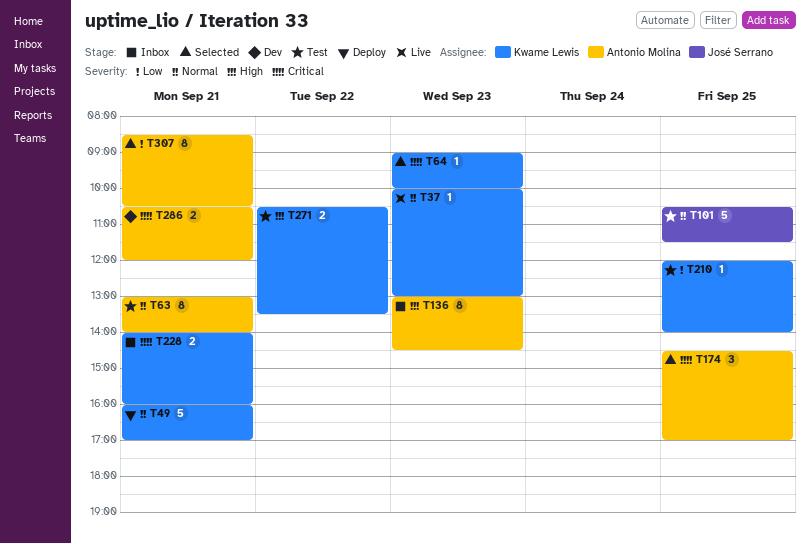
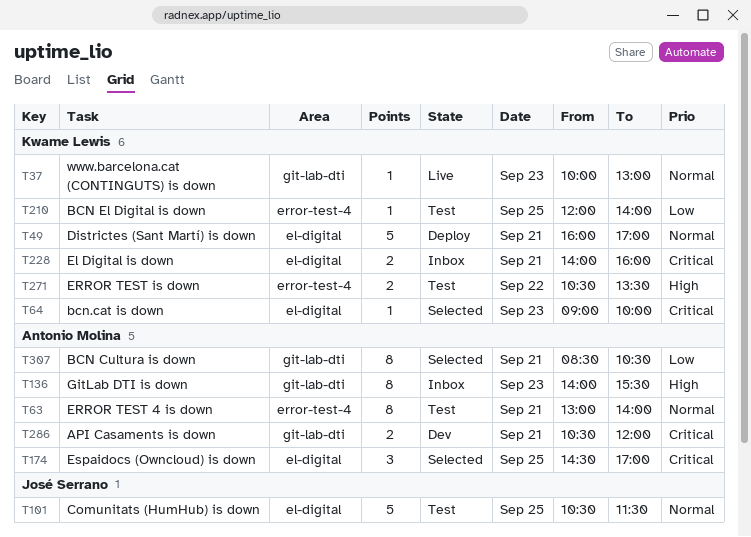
T136, begins: 13:00 -> 14:00
T136, ends: 14:30 -> 15:30

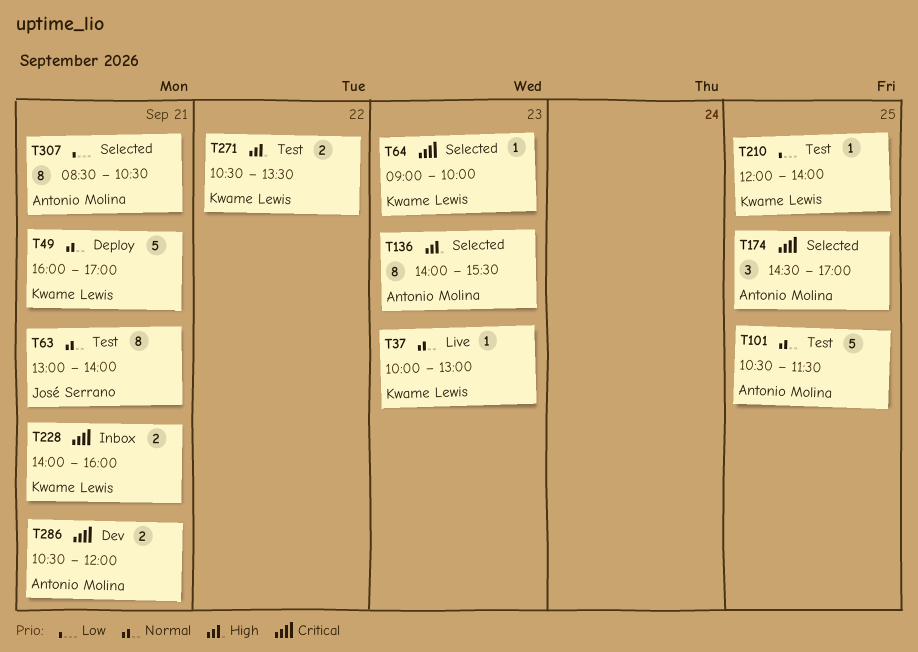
T63, owner: Antonio Molina -> José Serrano
T101, owner: José Serrano -> Antonio Molina
T136, status: Inbox -> Selected

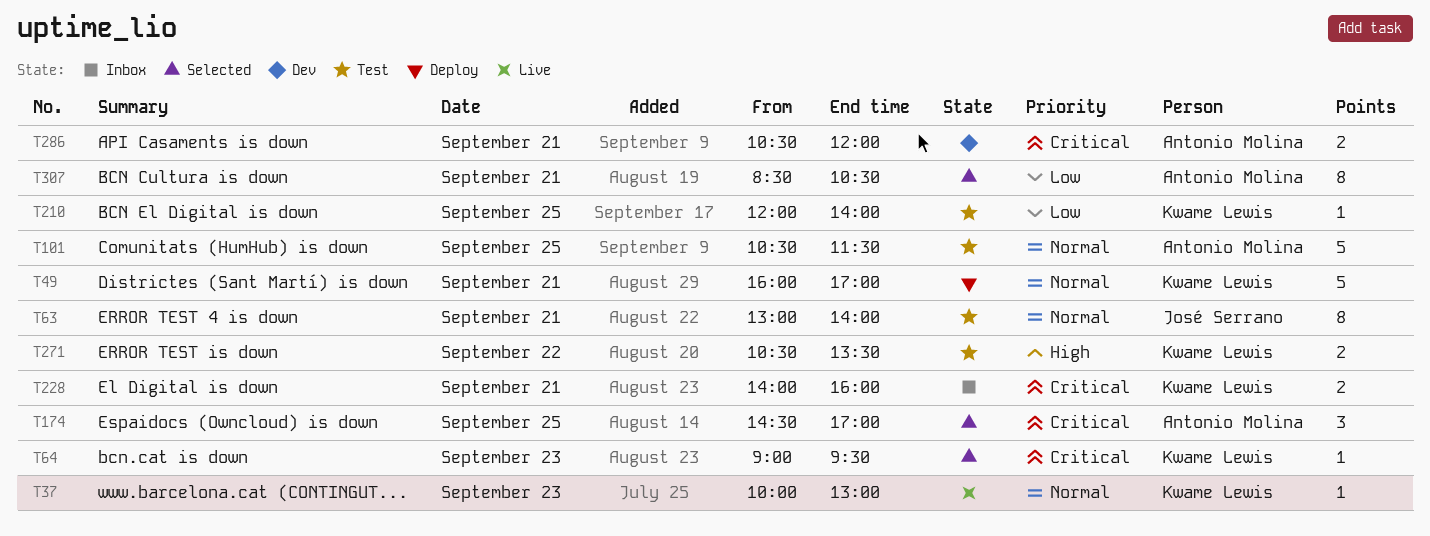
T64, ends: 10:00 -> 09:30
T136: present -> none

